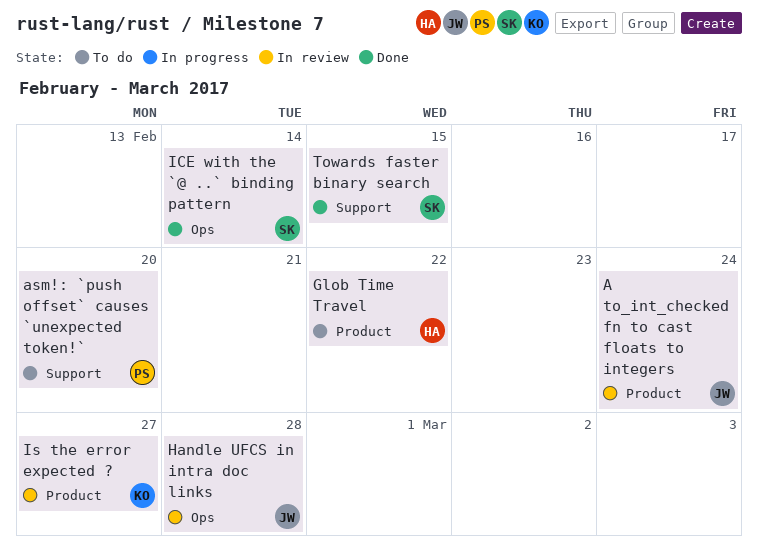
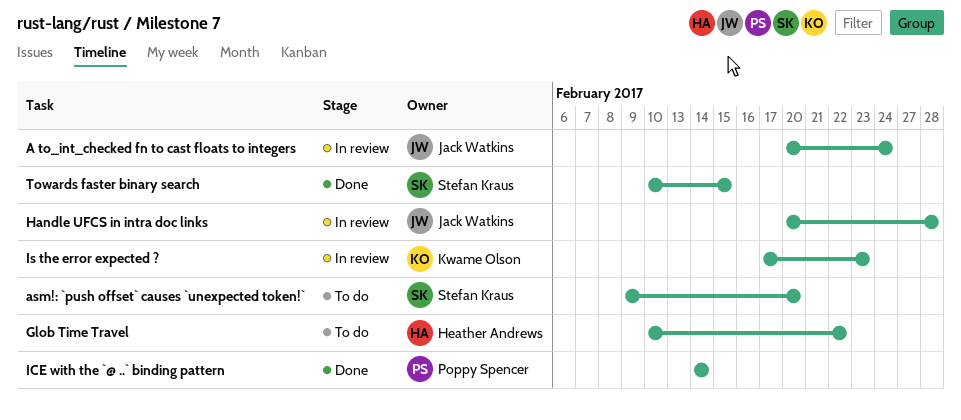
asm!: `push offset` causes `unexpected token!`, owner: Poppy Spencer -> Stefan Kraus
ICE with the `@ ..` binding pattern, owner: Stefan Kraus -> Poppy Spencer
Is the error expected ?, due: Feb 27 -> Feb 23

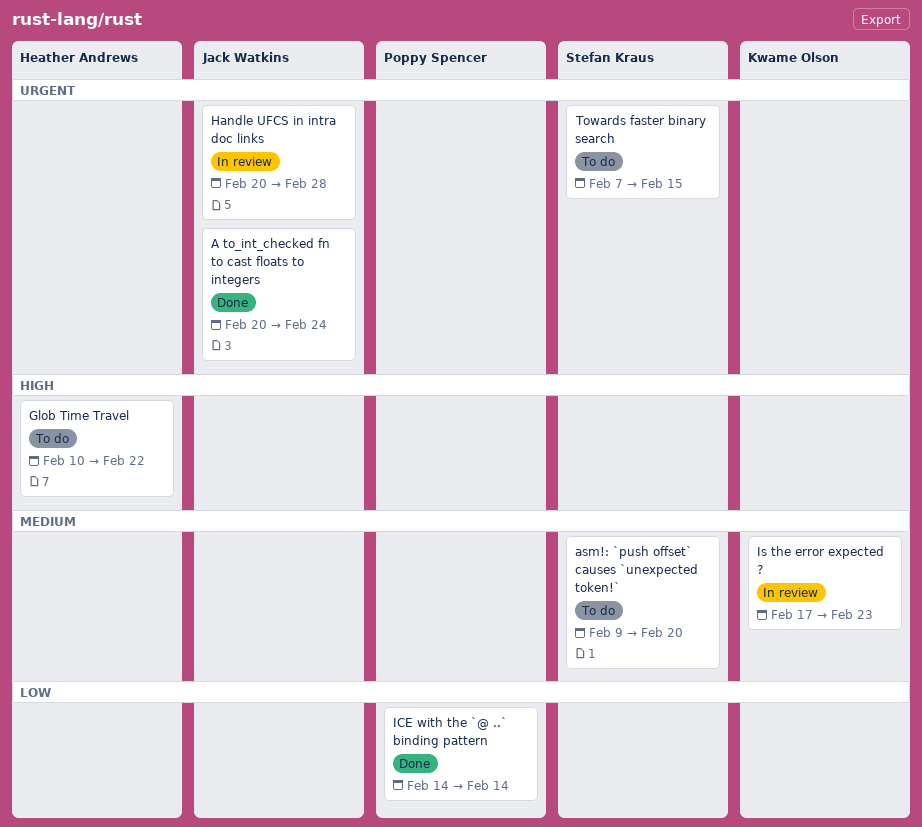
A to_int_checked fn to cast floats to integers, status: In review -> Done
Towards faster binary search, status: Done -> To do
Towards faster binary search, start: Feb 10 -> Feb 7

